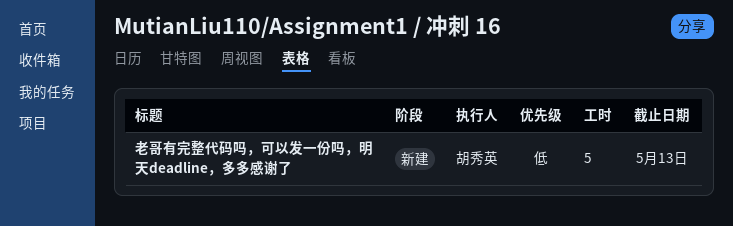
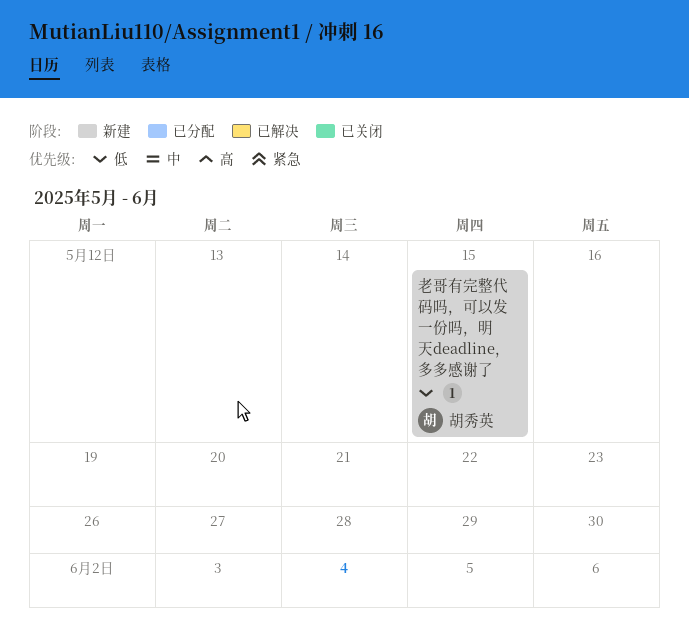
老哥有完整代码吗，可以发一份吗，明天deadline，多多感谢了, estimate: 5 -> 1
老哥有完整代码吗，可以发一份吗，明天deadline，多多感谢了, due: May 13 -> May 15

